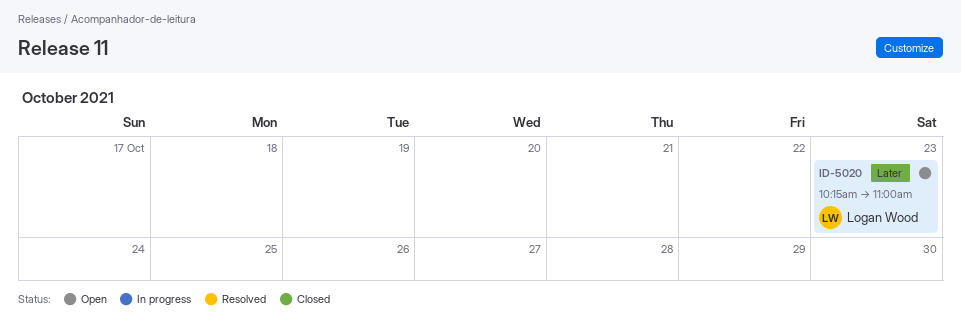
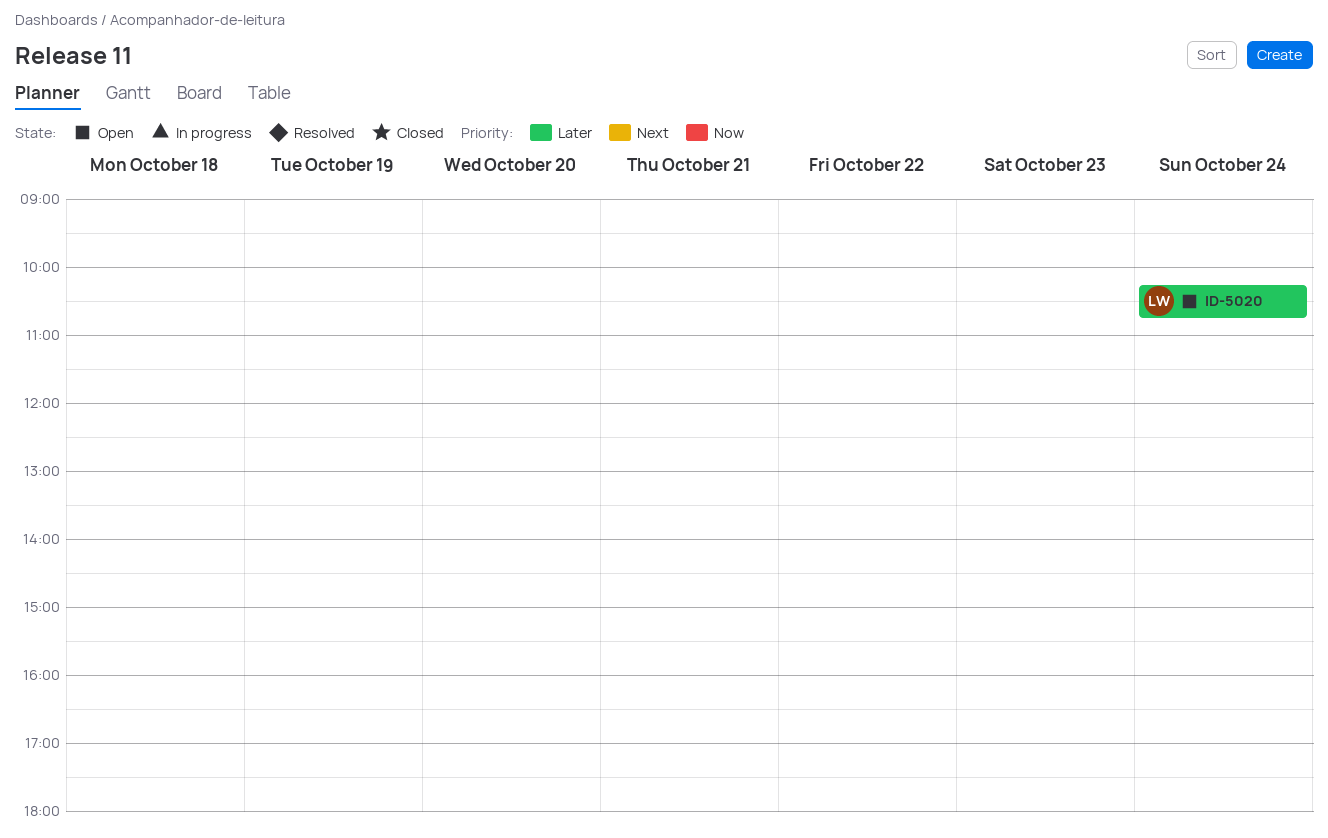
ID-5020, day: Oct 23 -> Oct 24
ID-5020, ends: 11:00 -> 10:45

